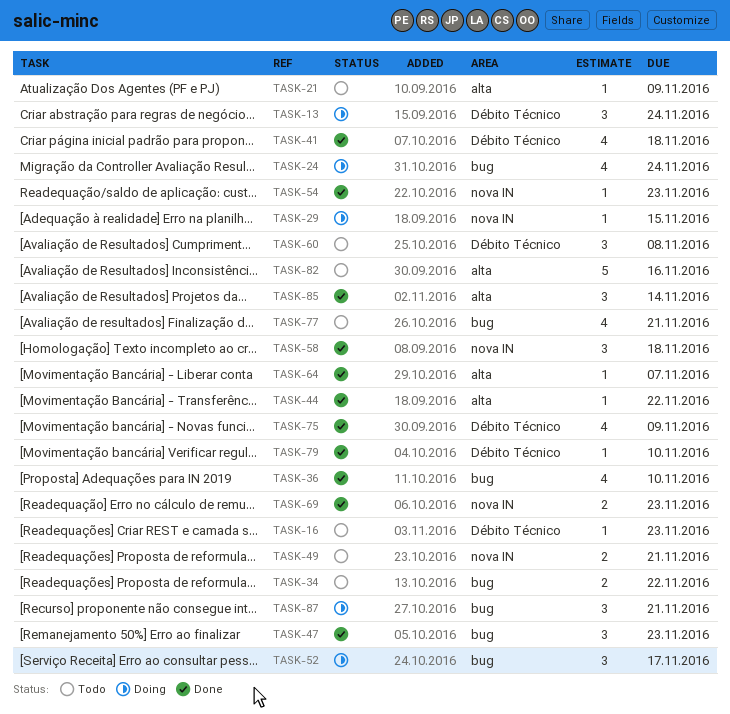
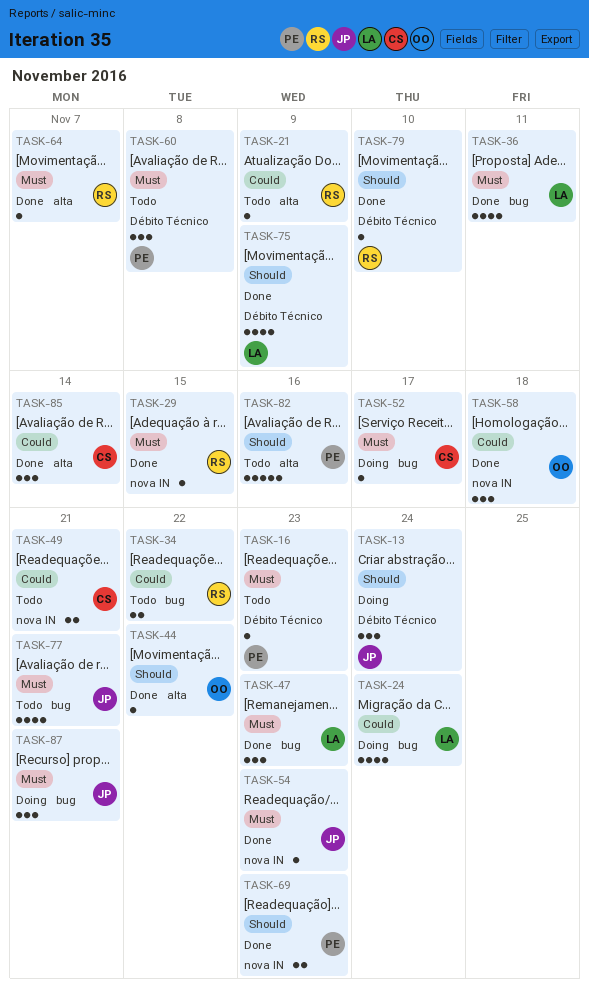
TASK-29, status: Doing -> Done
TASK-36, due: Nov 10 -> Nov 11
TASK-41: present -> none
TASK-52, estimate: 3 -> 1

